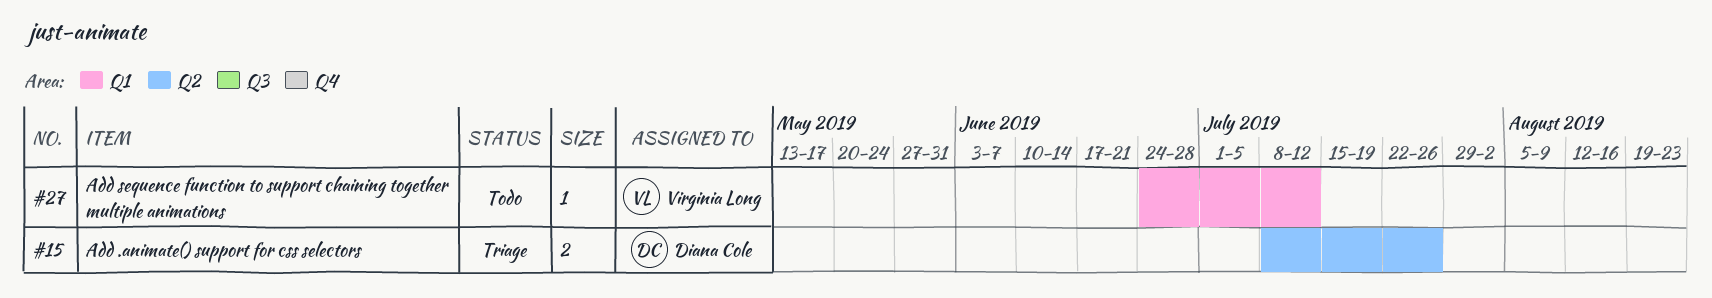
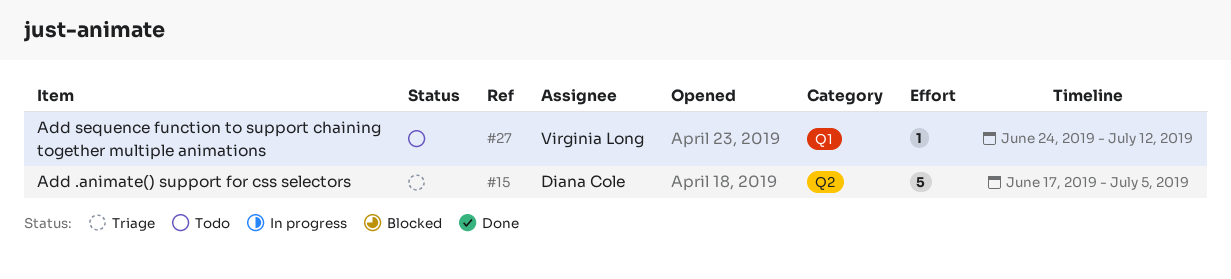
#15, estimate: 2 -> 5
#15, start: Jul 8 -> Jun 17
#15, due: Jul 26 -> Jul 5

